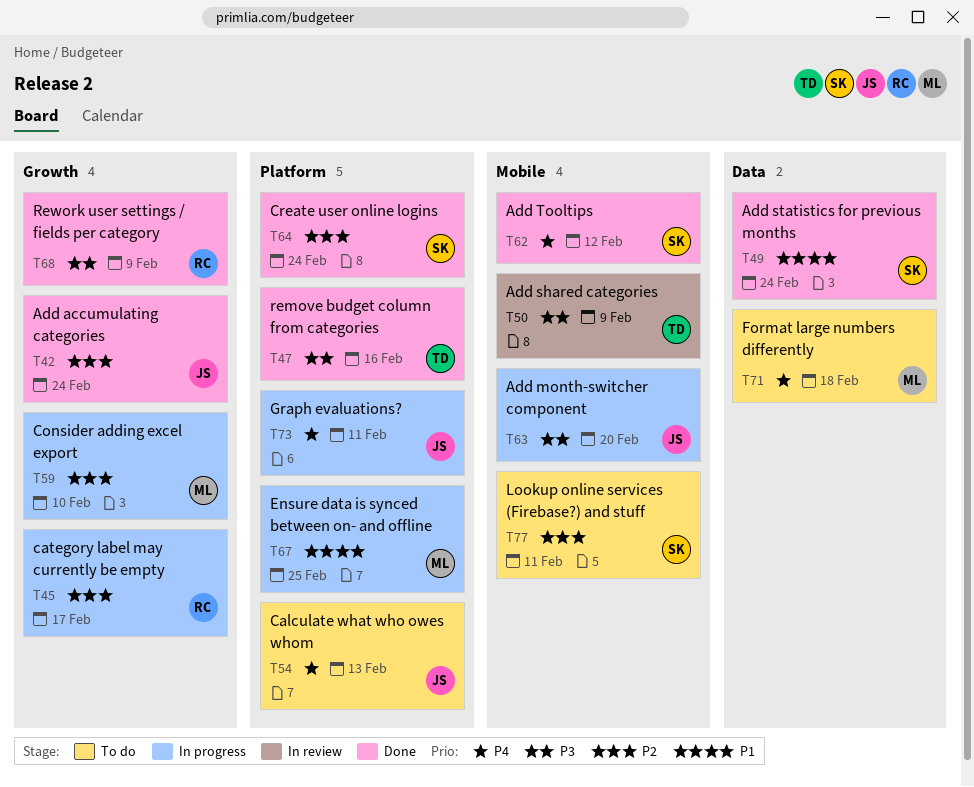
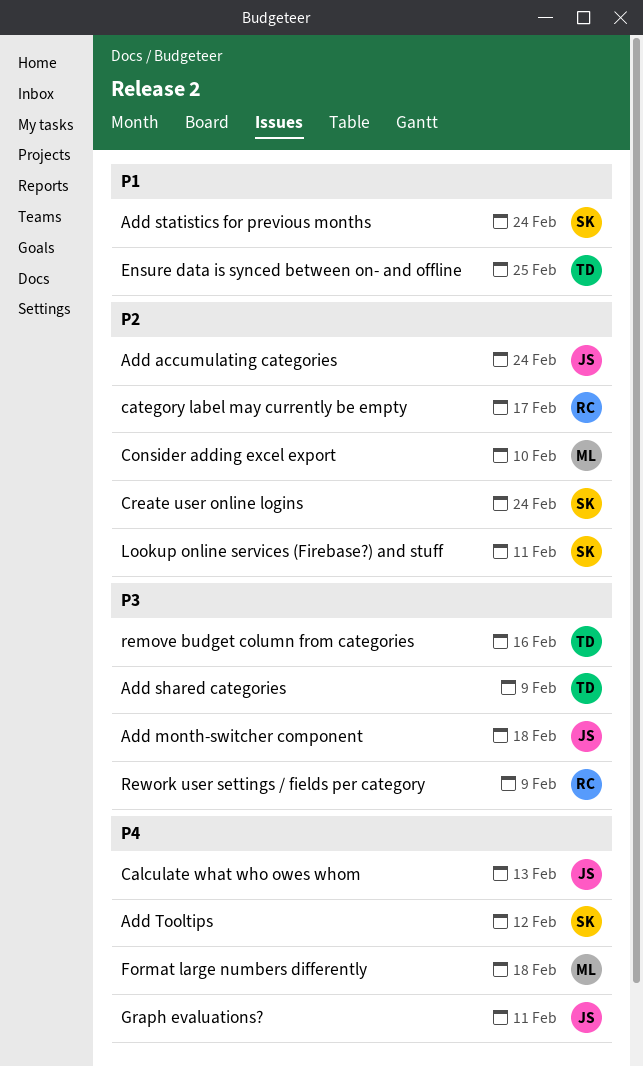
Add month-switcher component, due: Feb 20 -> Feb 18
Ensure data is synced between on- and offline, owner: ML -> TD

